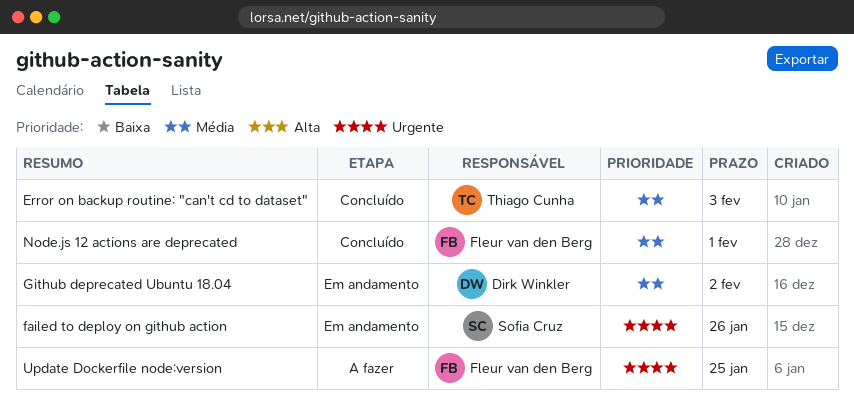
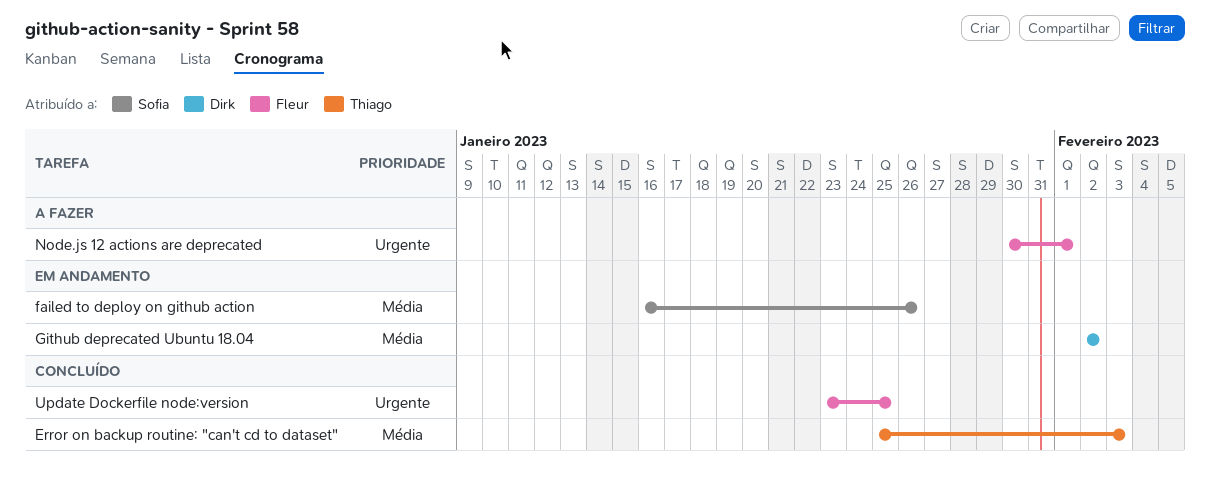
failed to deploy on github action, priority: Urgente -> Média
Node.js 12 actions are deprecated, status: Concluído -> A fazer
Node.js 12 actions are deprecated, priority: Média -> Urgente
Update Dockerfile node:version, status: A fazer -> Concluído

